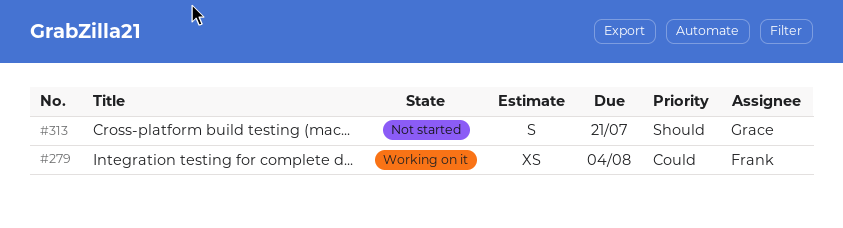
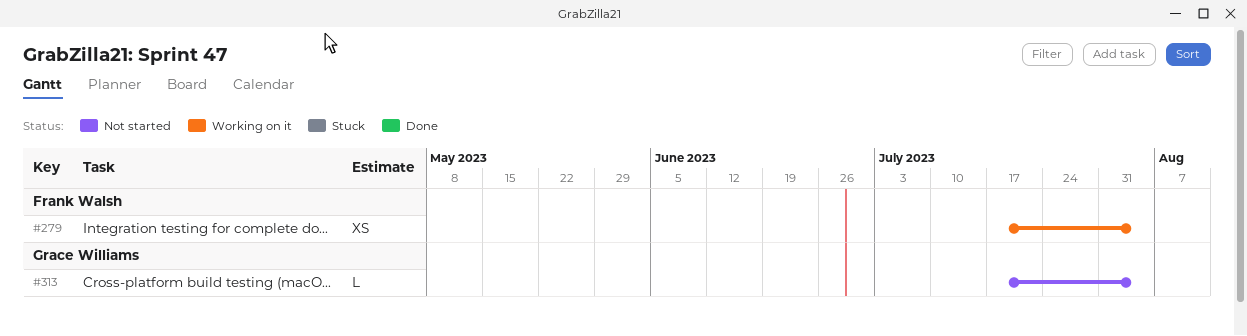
#313, estimate: S -> L
#313, due: Jul 21 -> Aug 4

